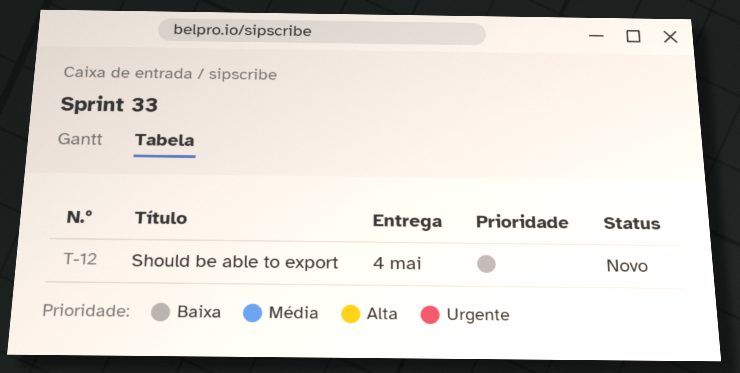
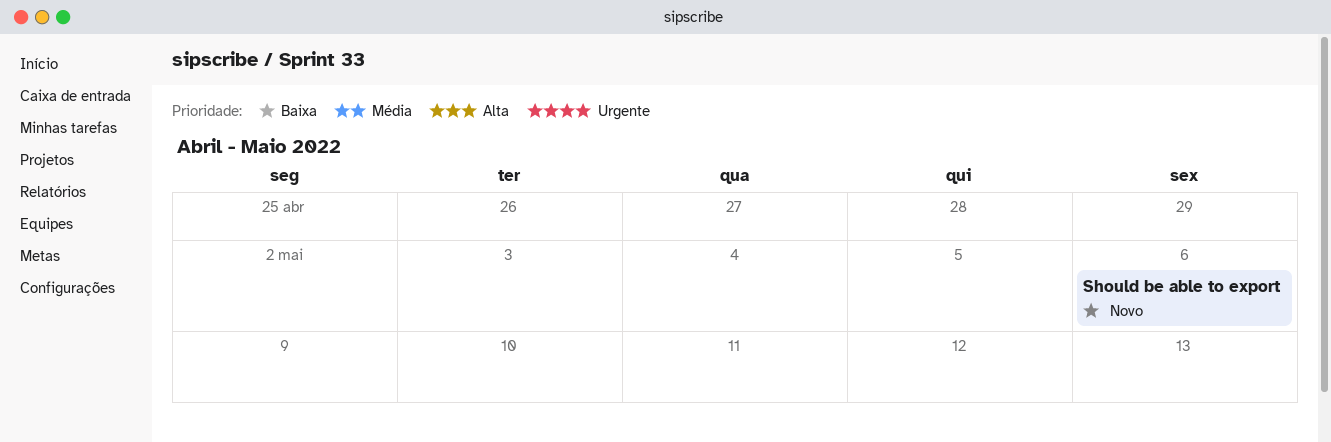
Should be able to export, due: May 4 -> May 6

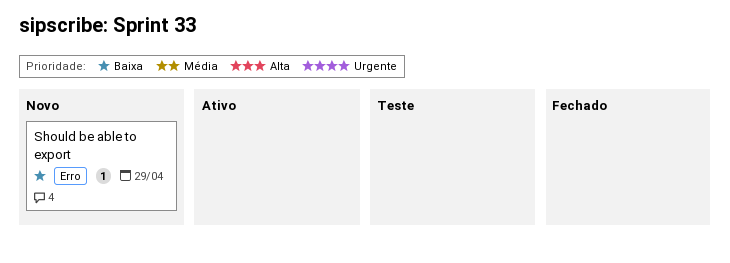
Should be able to export, due: May 6 -> Apr 29

